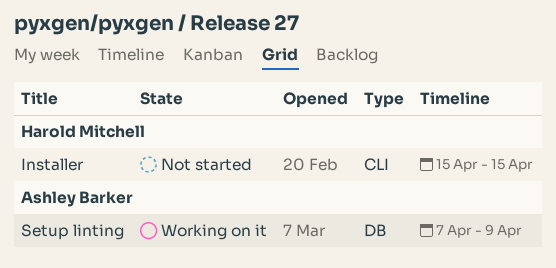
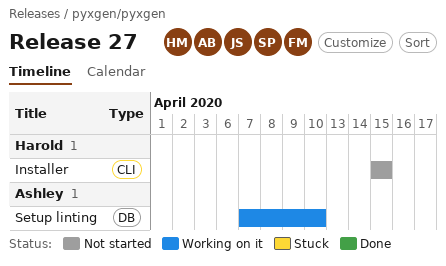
Setup linting, due: Apr 9 -> Apr 10

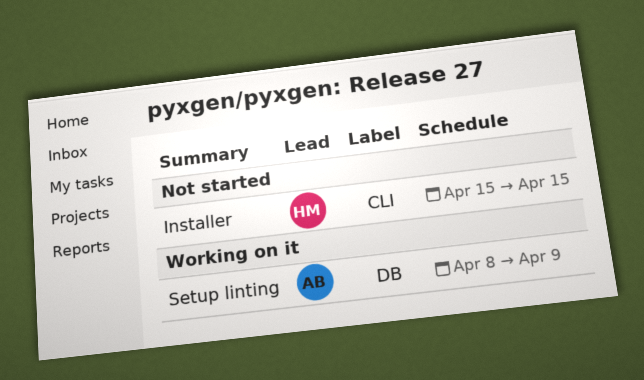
Setup linting, start: Apr 7 -> Apr 8
Setup linting, due: Apr 10 -> Apr 9

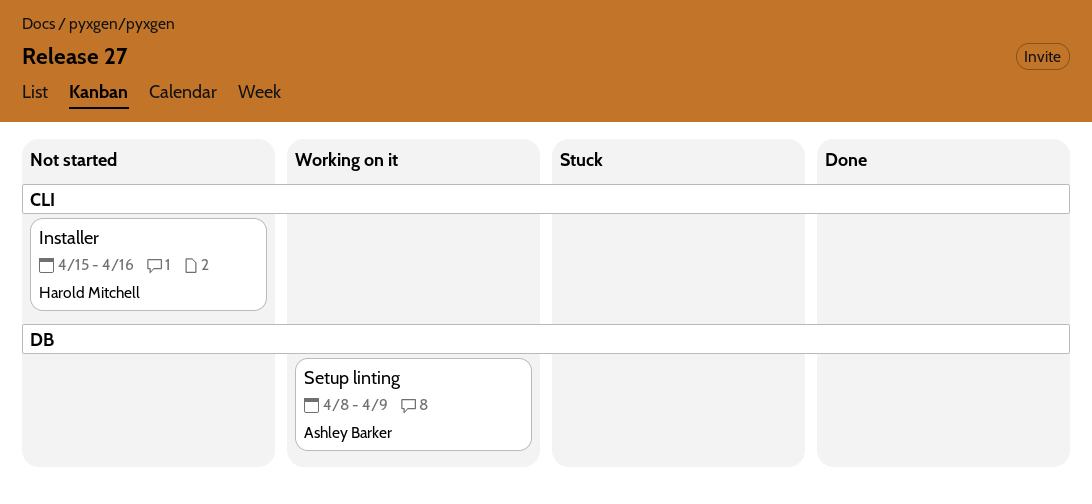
Installer, due: Apr 15 -> Apr 16

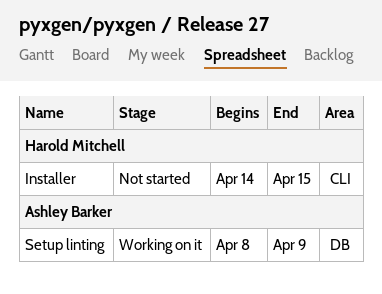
Installer, start: Apr 15 -> Apr 14
Installer, due: Apr 16 -> Apr 15

